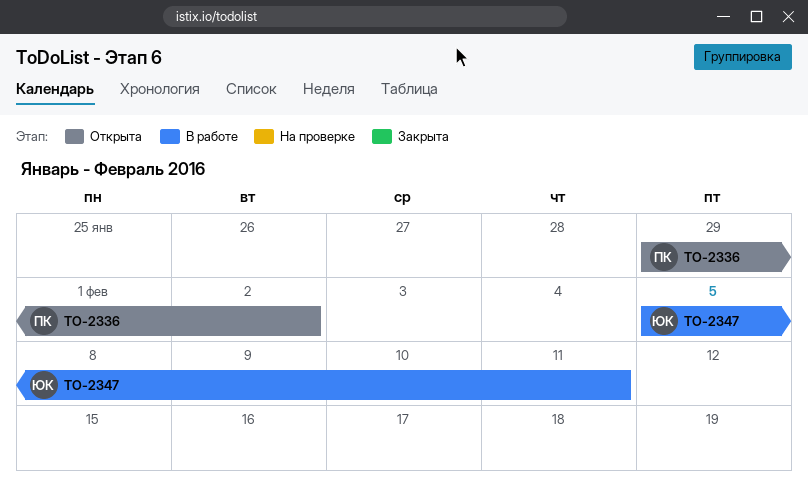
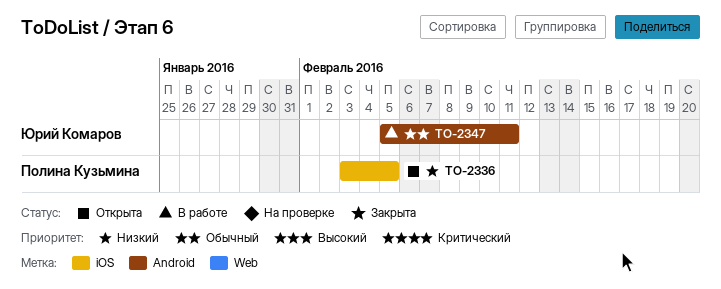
TO-2336, start: Jan 29 -> Feb 3
TO-2336, due: Feb 2 -> Feb 5

